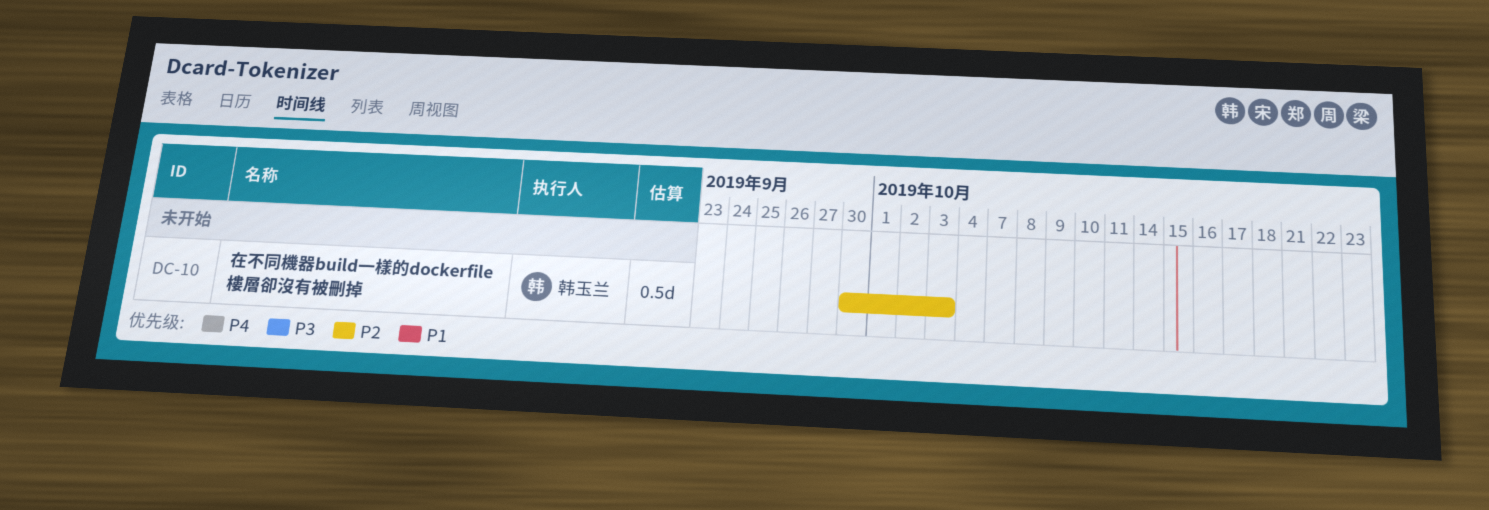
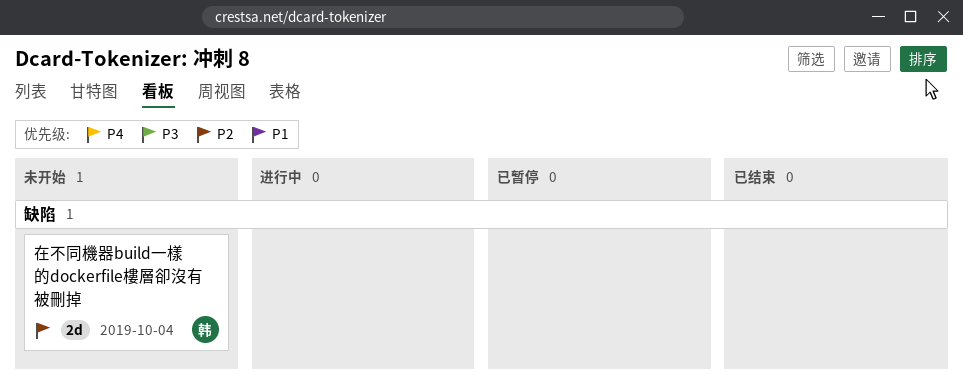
在不同機器build一樣的dockerfile樓層卻沒有被刪掉, estimate: 0.5d -> 2d
在不同機器build一樣的dockerfile樓層卻沒有被刪掉, due: Oct 3 -> Oct 4

